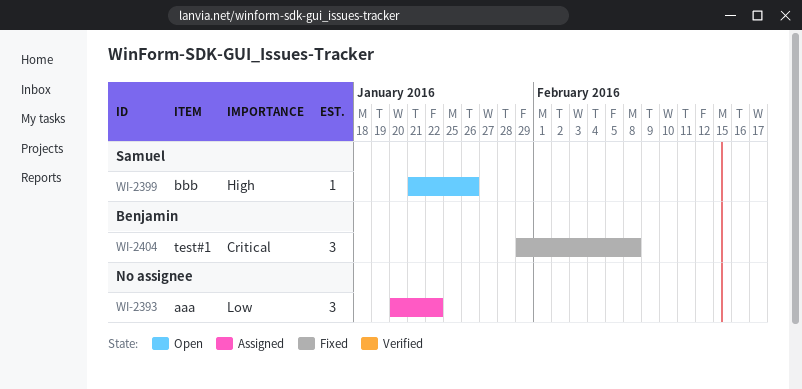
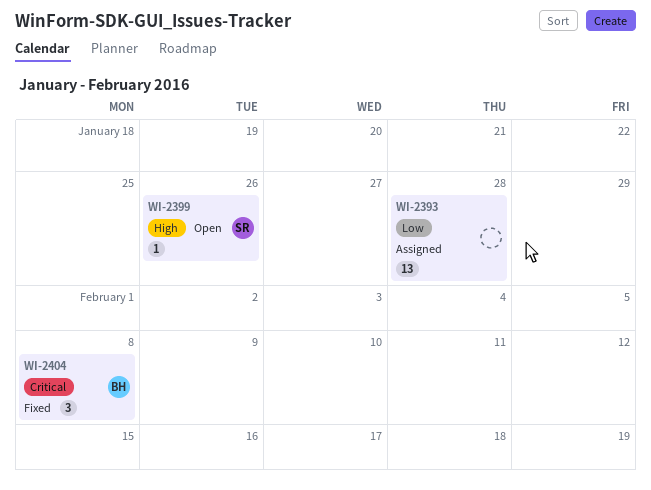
WI-2393, estimate: 3 -> 13
WI-2393, due: Jan 22 -> Jan 28

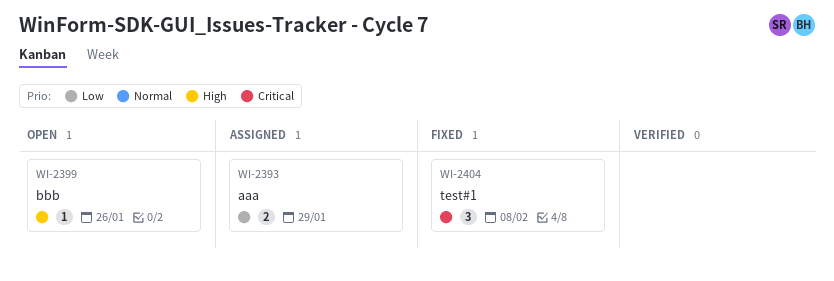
WI-2393, estimate: 13 -> 2
WI-2393, due: Jan 28 -> Jan 29

